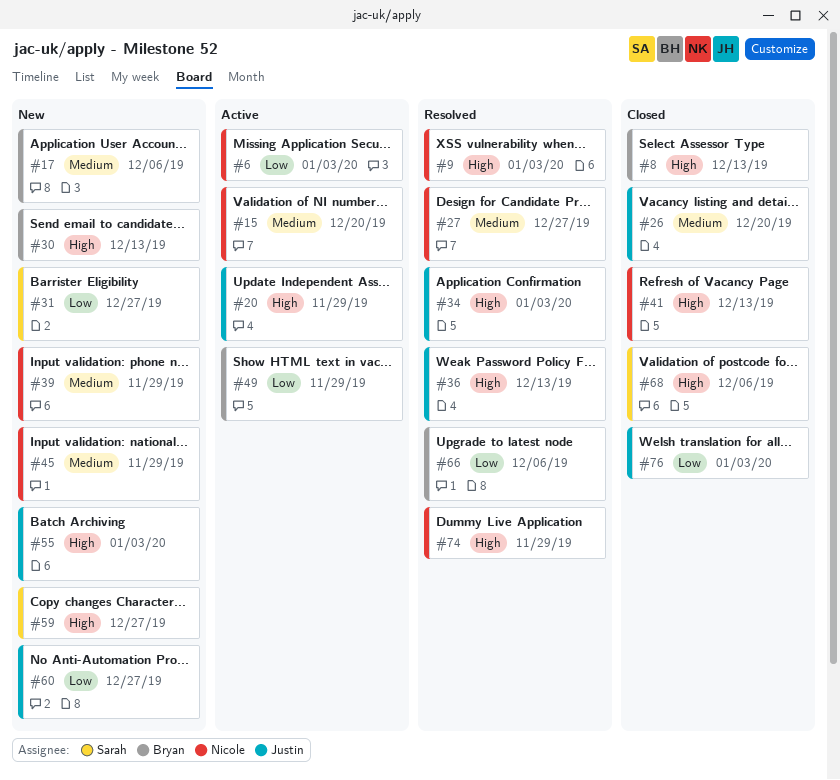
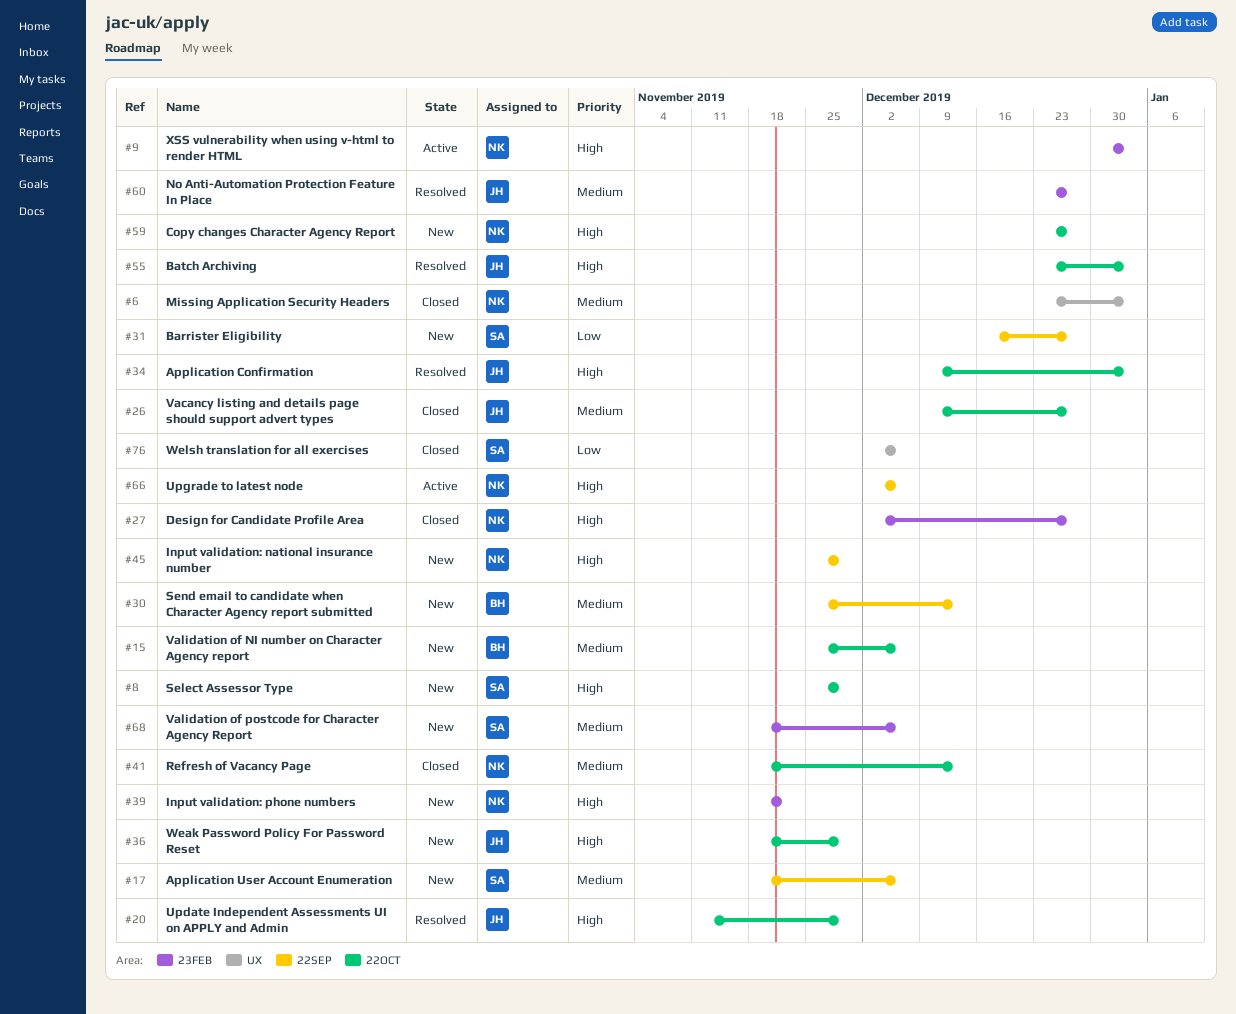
#6, status: Active -> Closed
#6, priority: Low -> Medium
#8, status: Closed -> New
#8, owner: Bryan -> Sarah
#8, due: Dec 13 -> Nov 29
#9, status: Resolved -> Active
#15, status: Active -> New
#15, owner: Nicole -> Bryan
#15, due: Dec 20 -> Dec 6
#17, owner: Bryan -> Sarah
#20, status: Active -> Resolved
#26, due: Dec 20 -> Dec 27
#27, status: Resolved -> Closed
#27, priority: Medium -> High
#30, priority: High -> Medium
#36, status: Resolved -> New
#36, due: Dec 13 -> Nov 29
#39, priority: Medium -> High
#39, due: Nov 29 -> Nov 22
#41, priority: High -> Medium
#45, priority: Medium -> High
#49: present -> none
#55, status: New -> Resolved
#59, owner: Sarah -> Nicole
#60, status: New -> Resolved
#60, priority: Low -> Medium
#66, status: Resolved -> Active
#66, owner: Bryan -> Nicole
#66, priority: Low -> High
#68, status: Closed -> New
#68, priority: High -> Medium
#74: present -> none
#76, owner: Justin -> Sarah
#76, due: Jan 3 -> Dec 6

